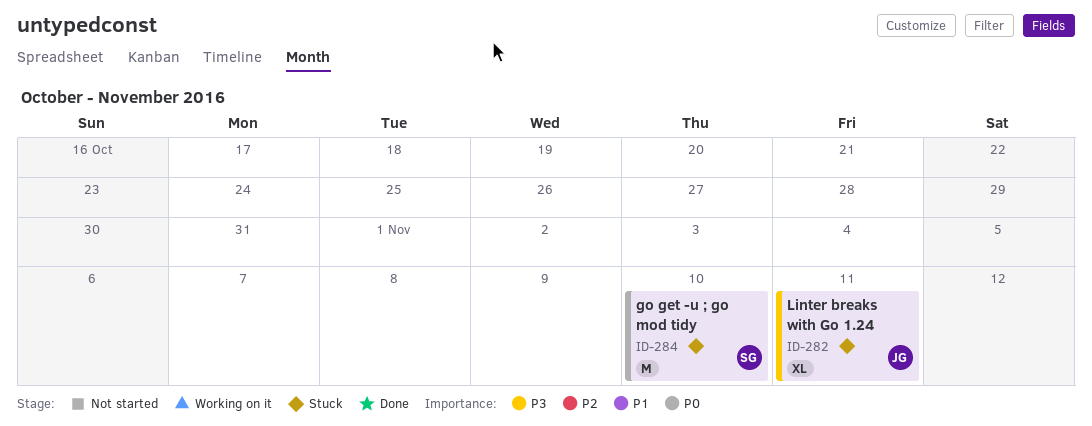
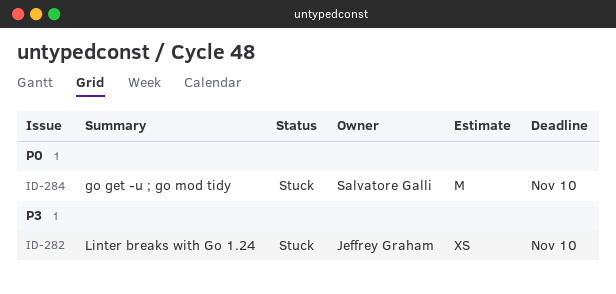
ID-282, estimate: XL -> XS
ID-282, due: Nov 11 -> Nov 10

